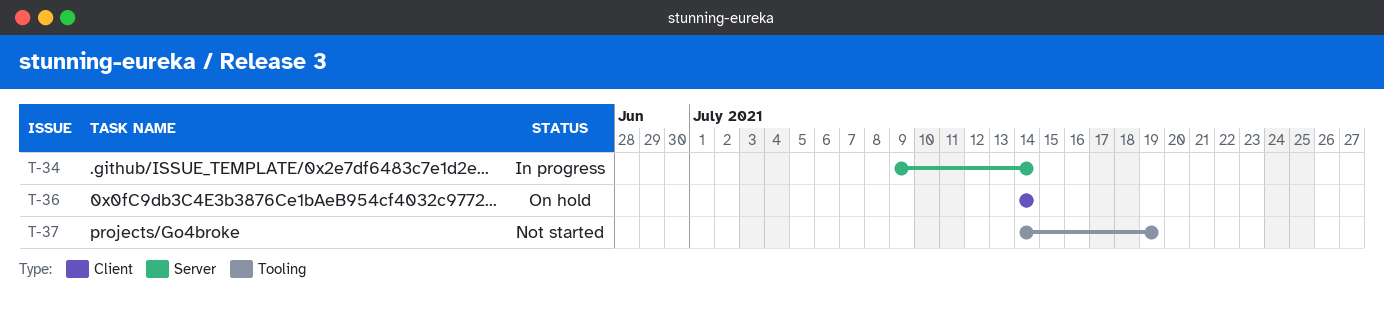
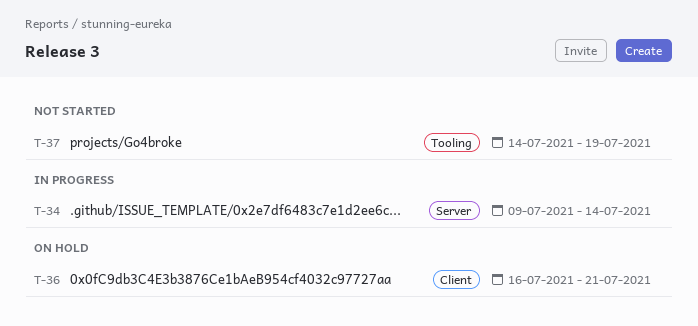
T-36, start: Jul 14 -> Jul 16
T-36, due: Jul 14 -> Jul 21

